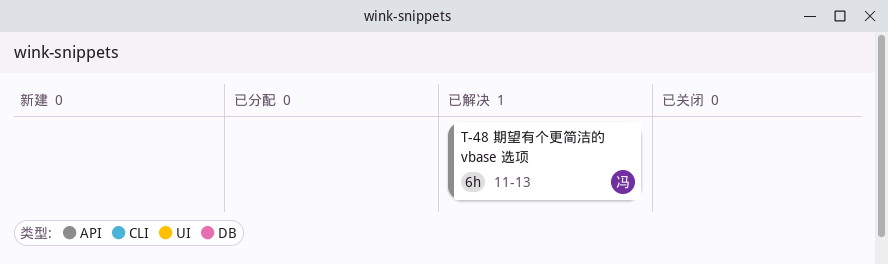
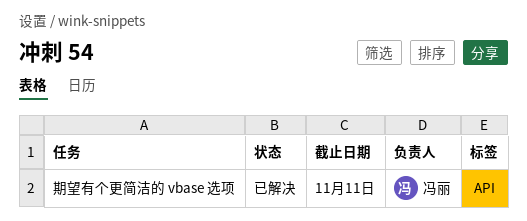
期望有个更简洁的 vbase 选项, due: Nov 13 -> Nov 11

